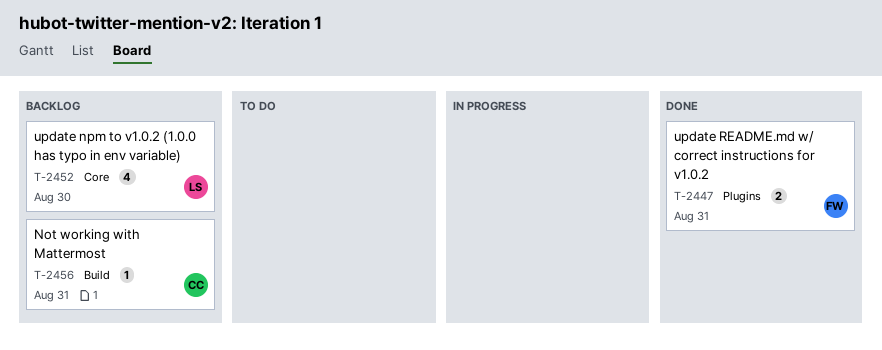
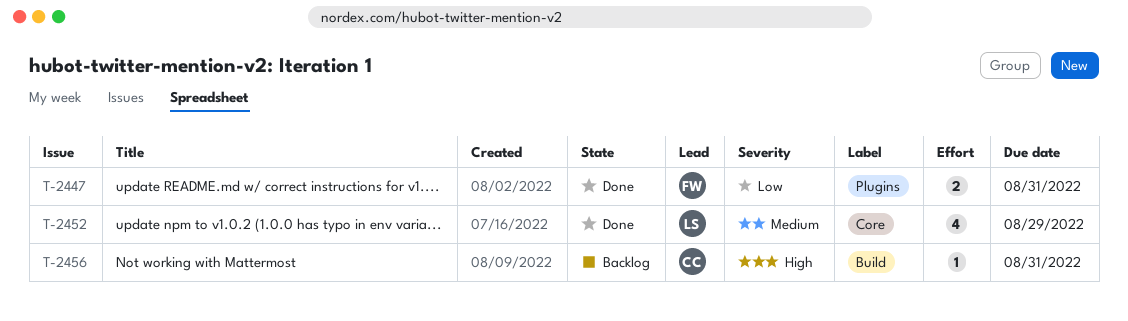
T-2452, status: Backlog -> Done
T-2452, due: Aug 30 -> Aug 29

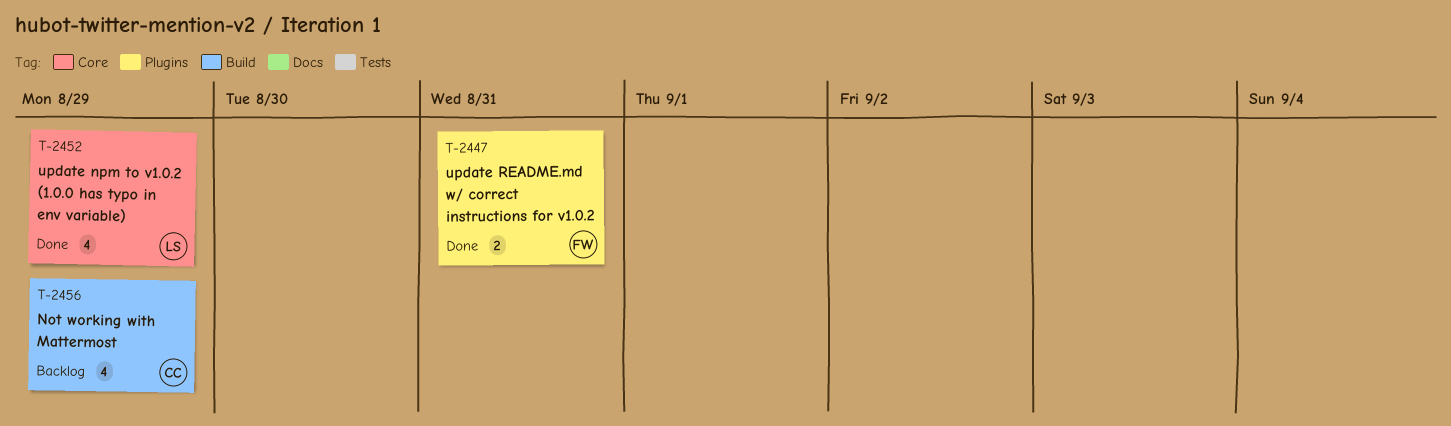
T-2456, estimate: 1 -> 4
T-2456, due: Aug 31 -> Aug 29

